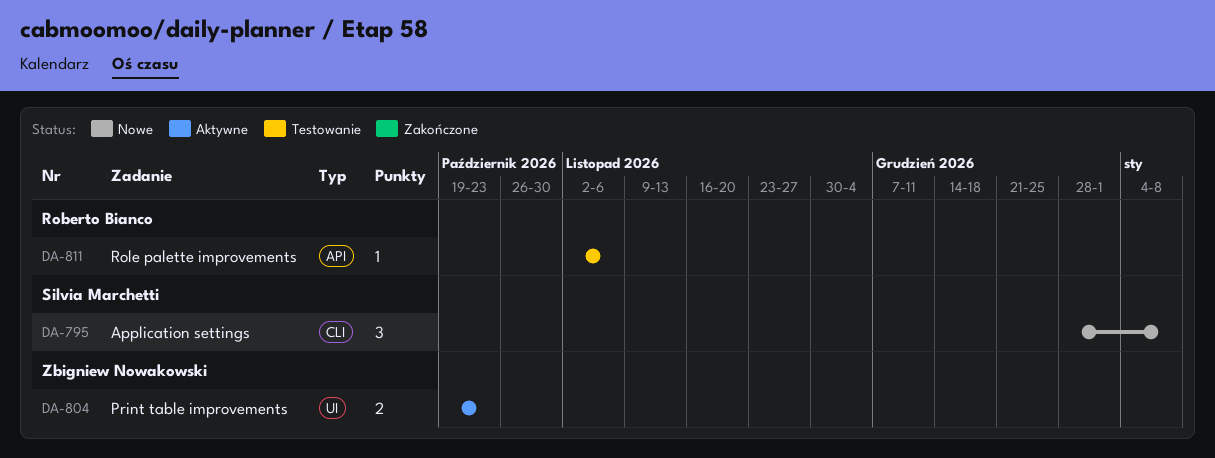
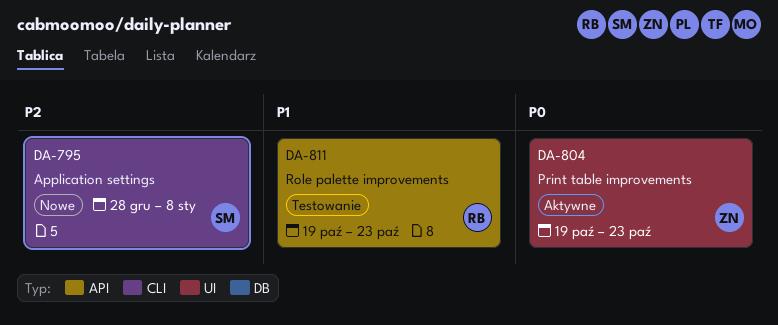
DA-811, start: Nov 2 -> Oct 19
DA-811, due: Nov 6 -> Oct 23

